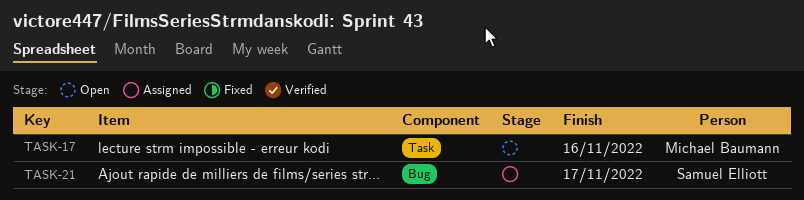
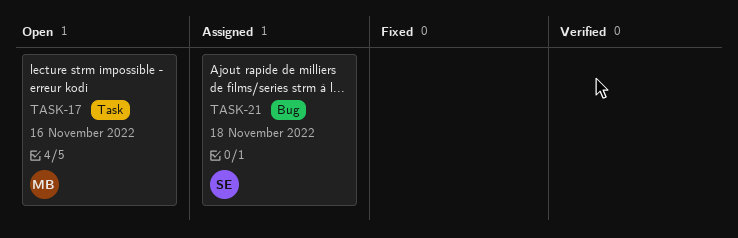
TASK-21, due: Nov 17 -> Nov 18

